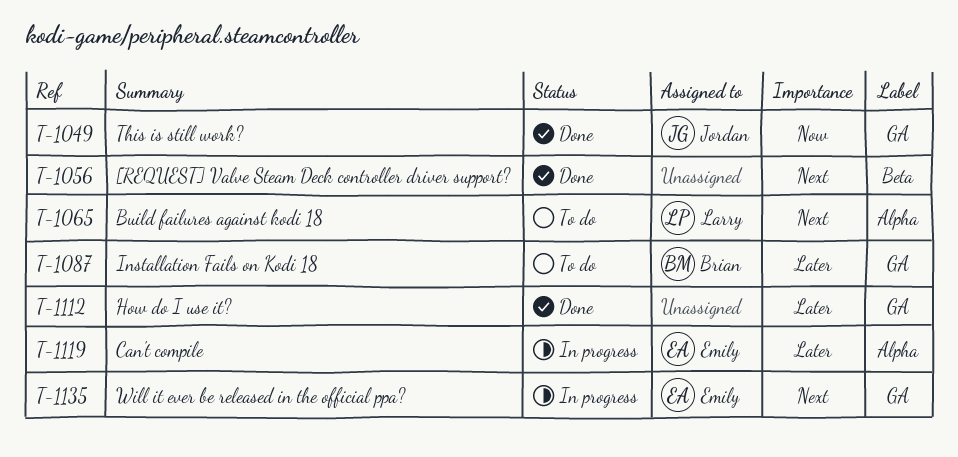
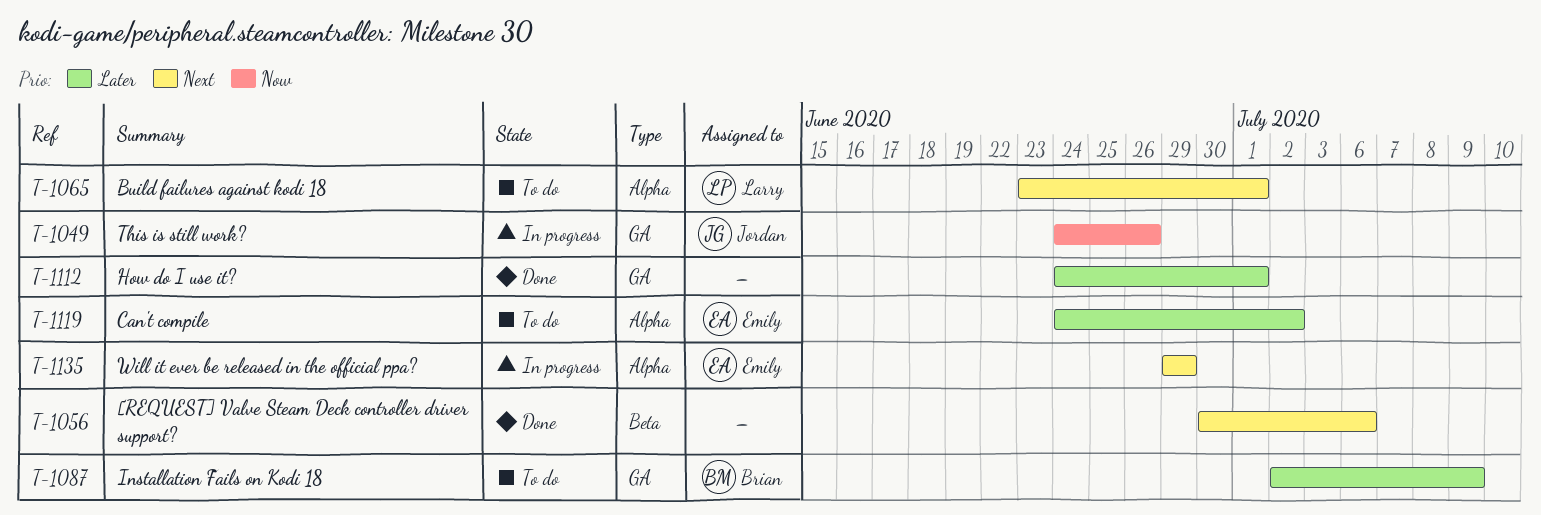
T-1049, status: Done -> In progress
T-1119, status: In progress -> To do
T-1135, label: GA -> Alpha

